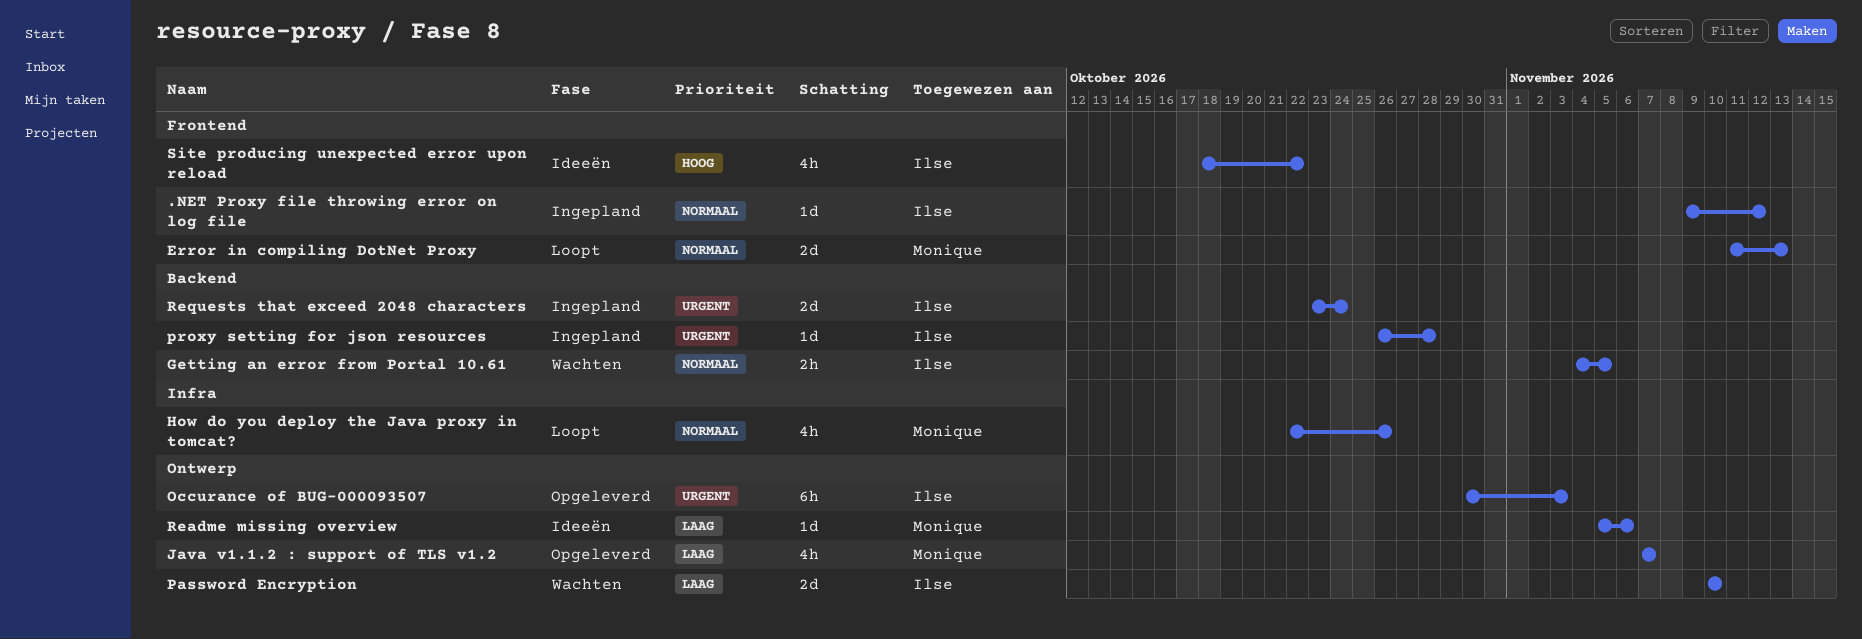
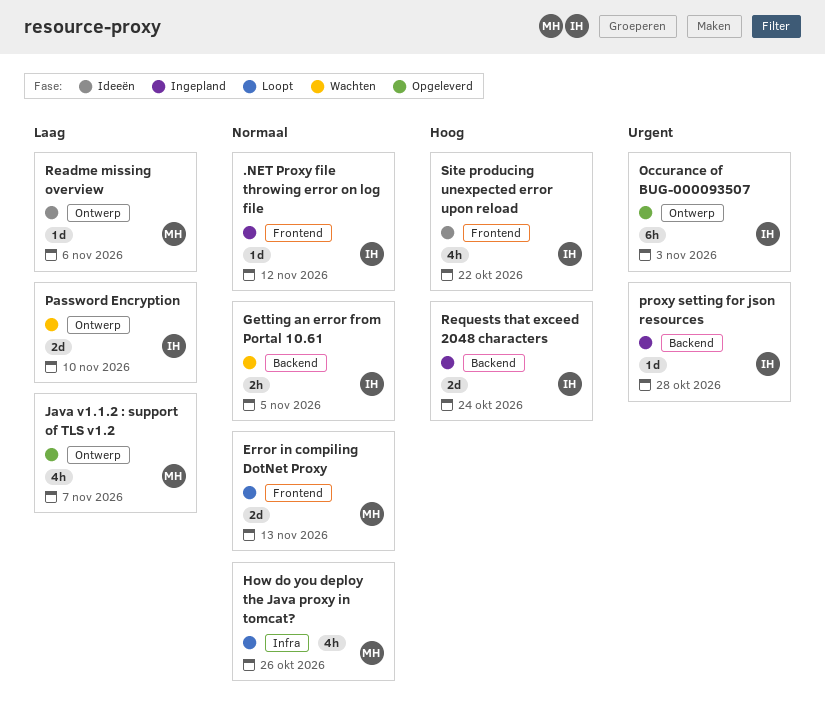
Requests that exceed 2048 characters, priority: Urgent -> Hoog

